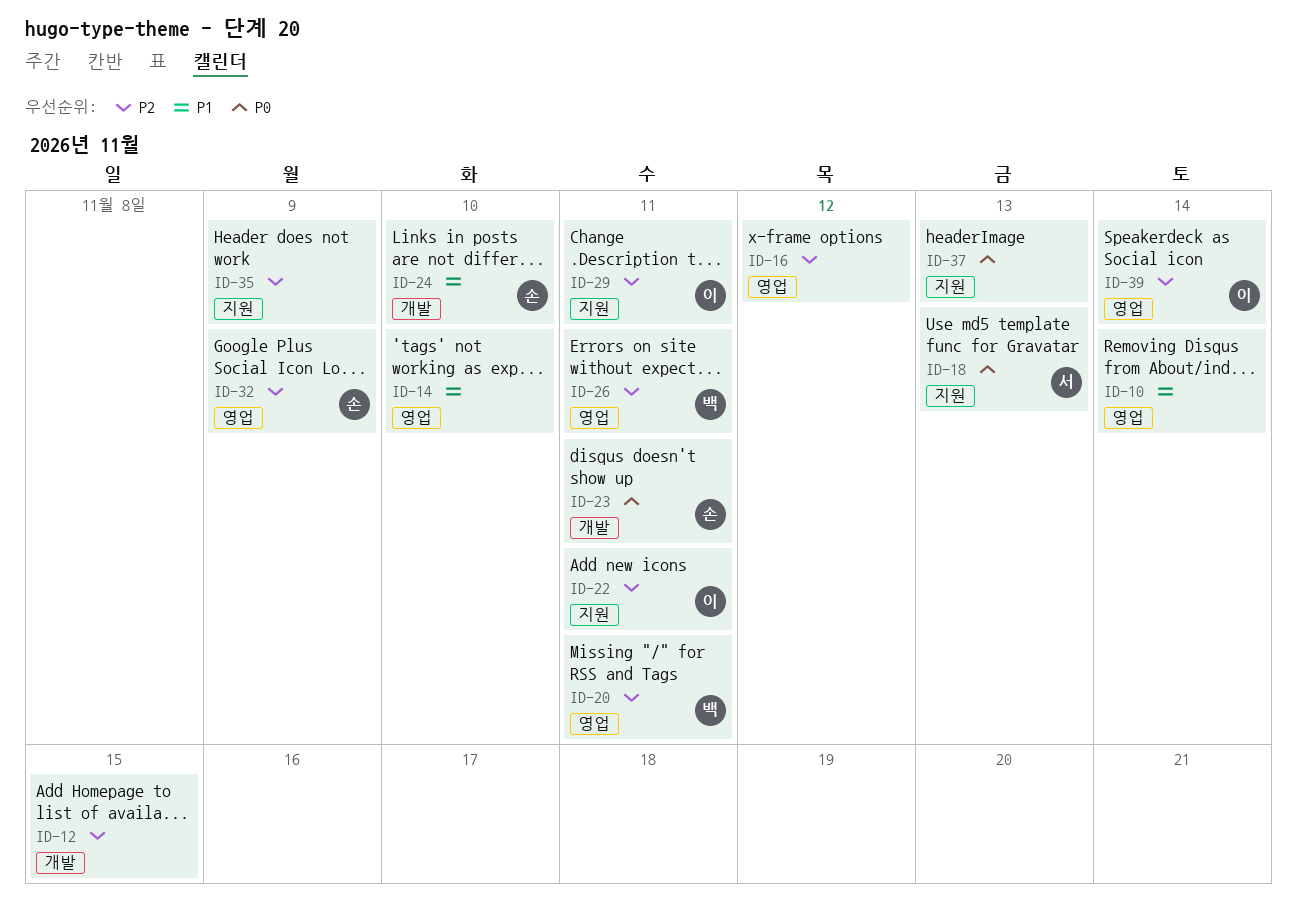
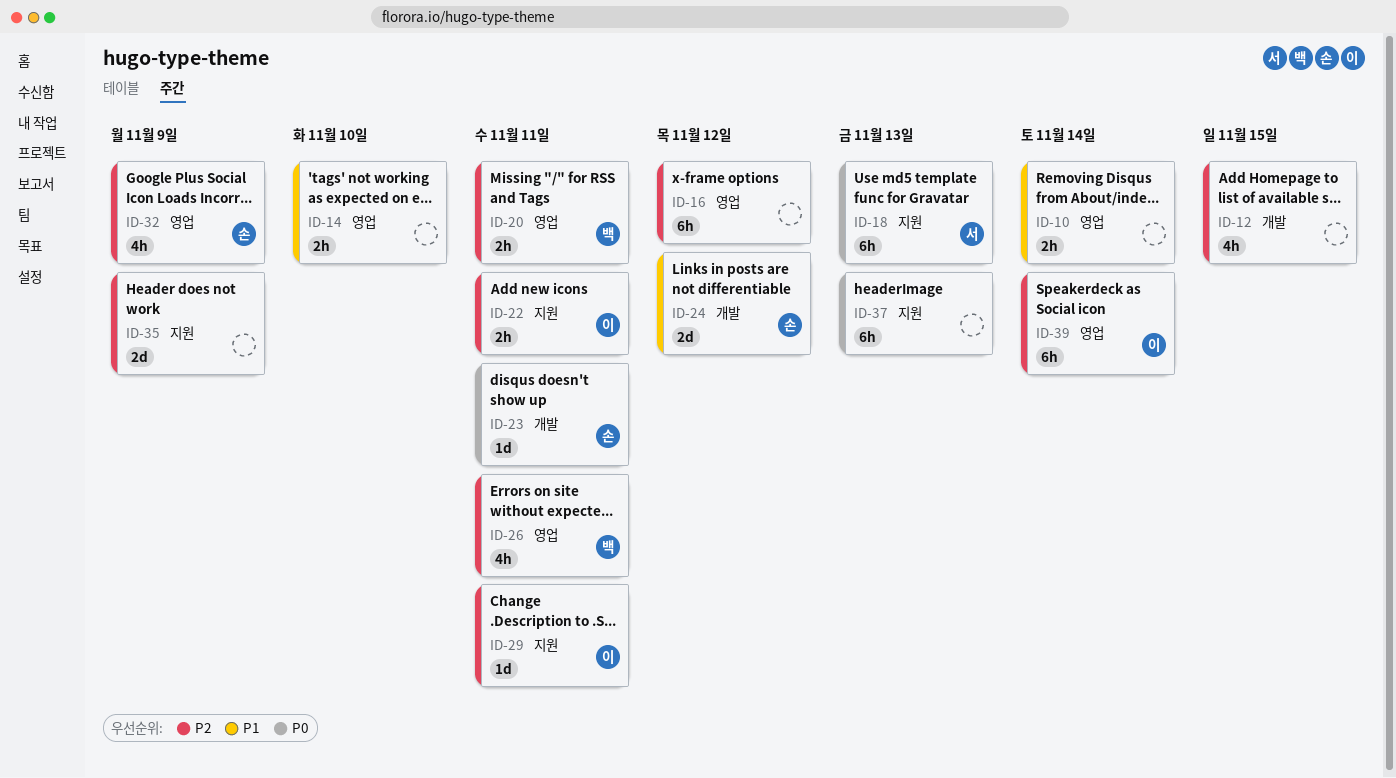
ID-24, due: Nov 10 -> Nov 12

